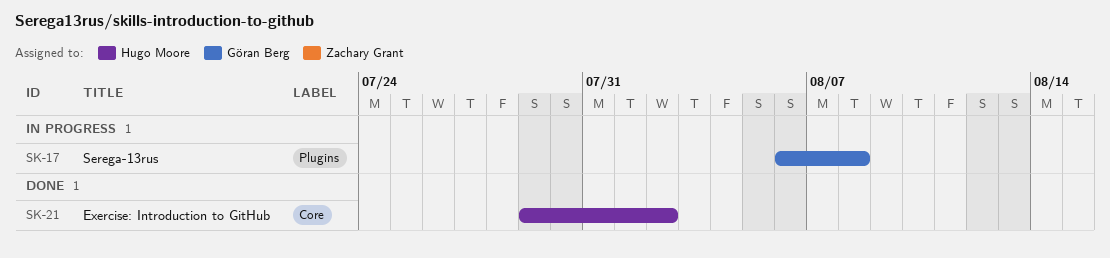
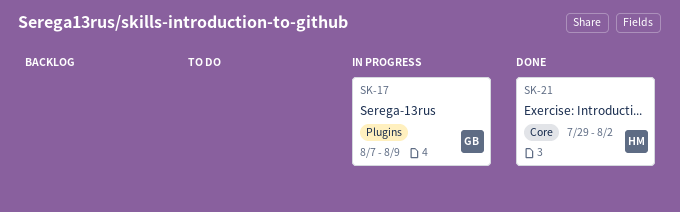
SK-17, start: Aug 6 -> Aug 7
SK-17, due: Aug 8 -> Aug 9

